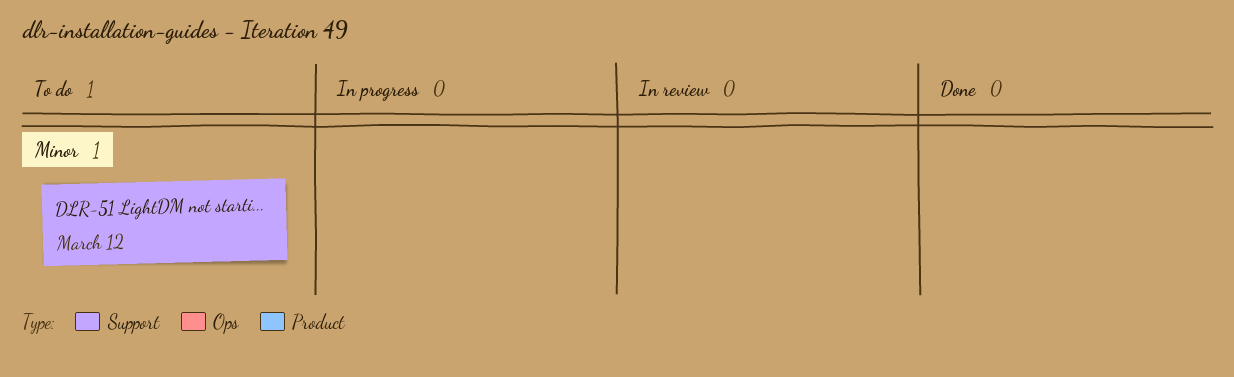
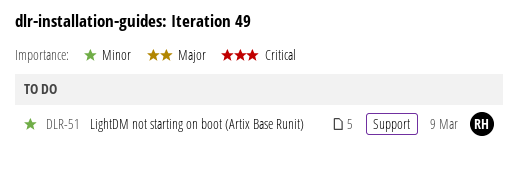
DLR-51, due: Mar 12 -> Mar 9

